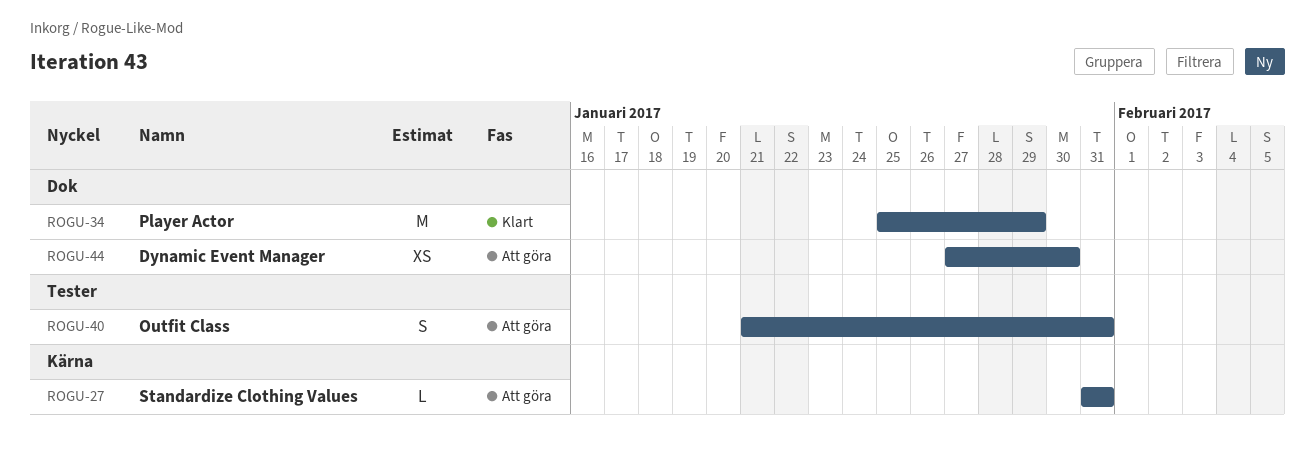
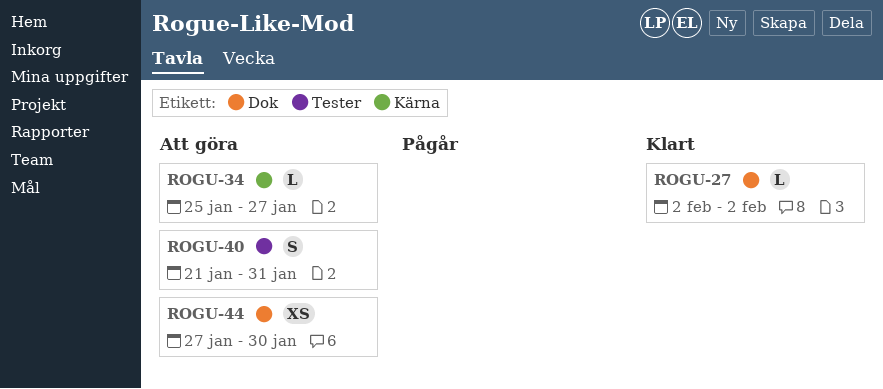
ROGU-27, status: Att göra -> Klart
ROGU-27, label: Kärna -> Dok
ROGU-27, start: Jan 31 -> Feb 2
ROGU-27, due: Jan 31 -> Feb 2
ROGU-34, status: Klart -> Att göra
ROGU-34, label: Dok -> Kärna
ROGU-34, estimate: M -> L
ROGU-34, due: Jan 29 -> Jan 27

